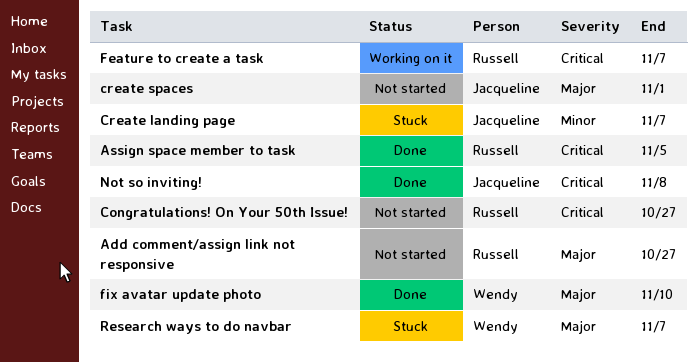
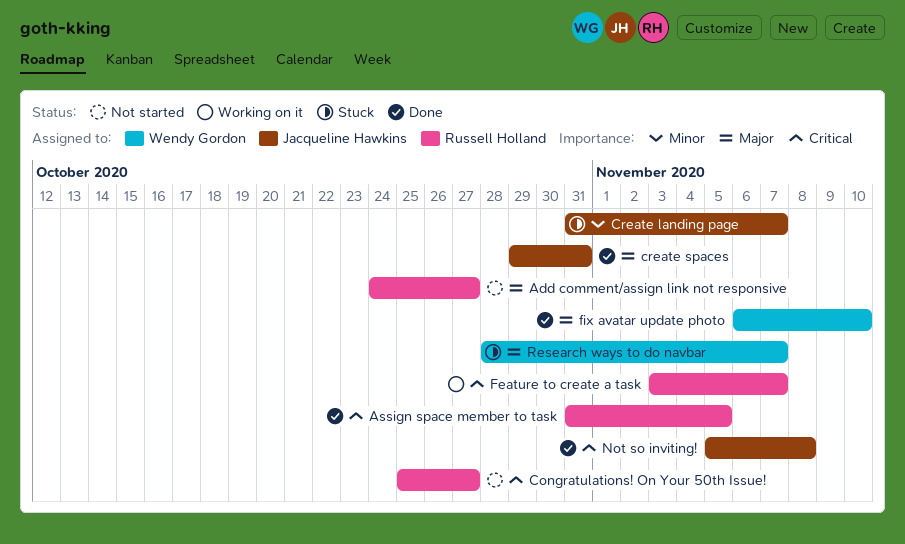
create spaces, status: Not started -> Done
create spaces, due: Nov 1 -> Oct 31

